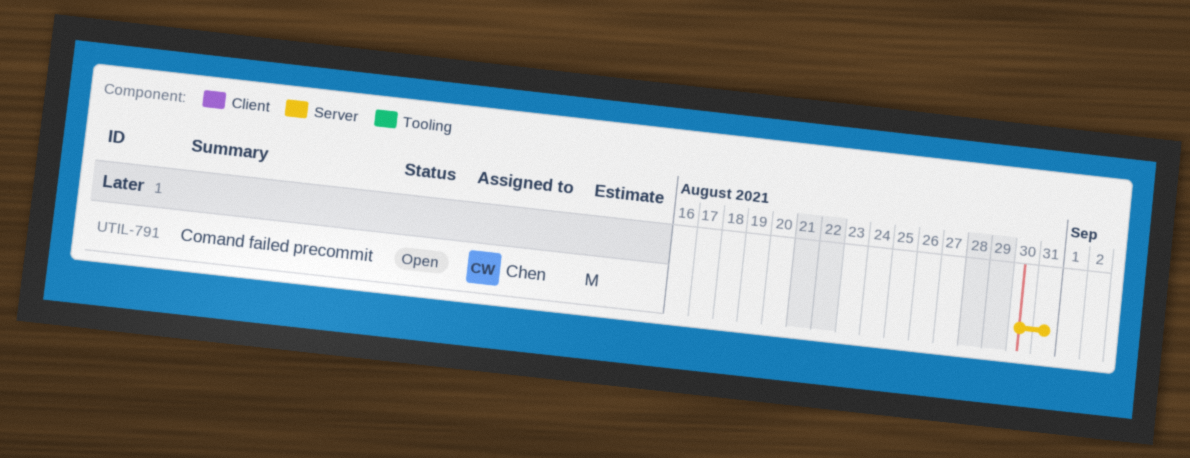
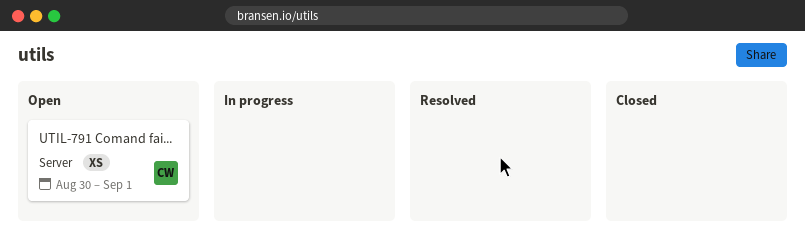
UTIL-791, estimate: M -> XS
UTIL-791, due: Aug 31 -> Sep 1

